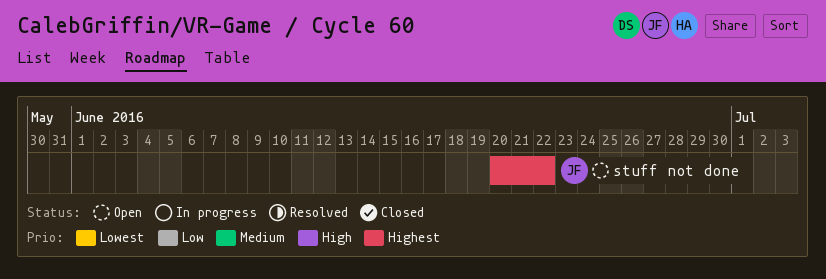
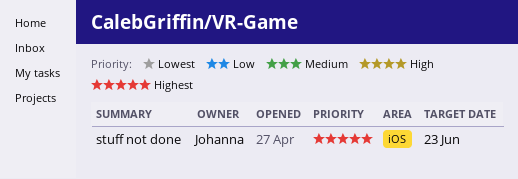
stuff not done, due: Jun 22 -> Jun 23

